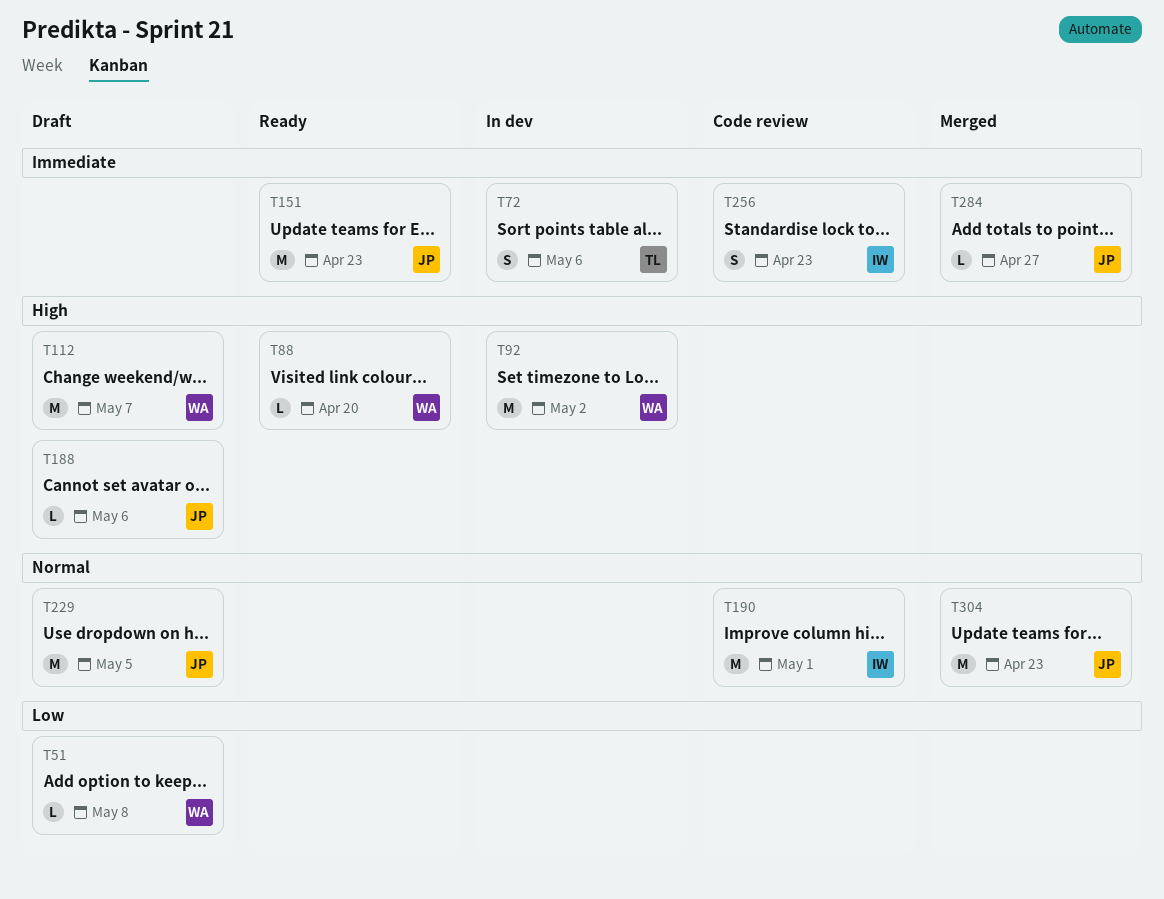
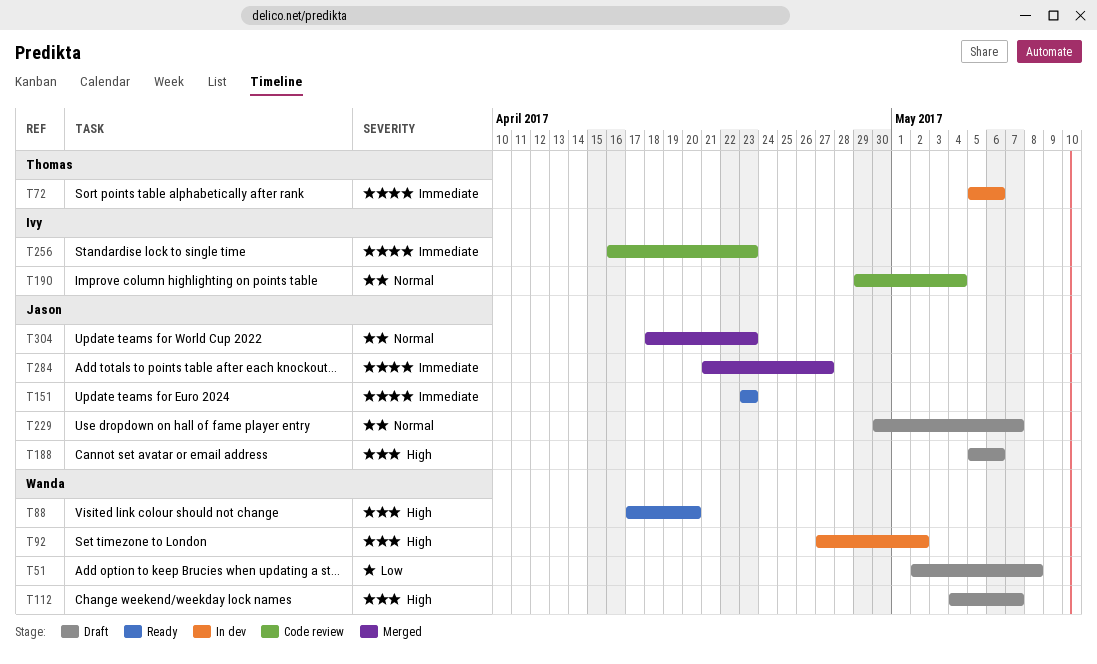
T190, due: May 1 -> May 4
T229, due: May 5 -> May 7

